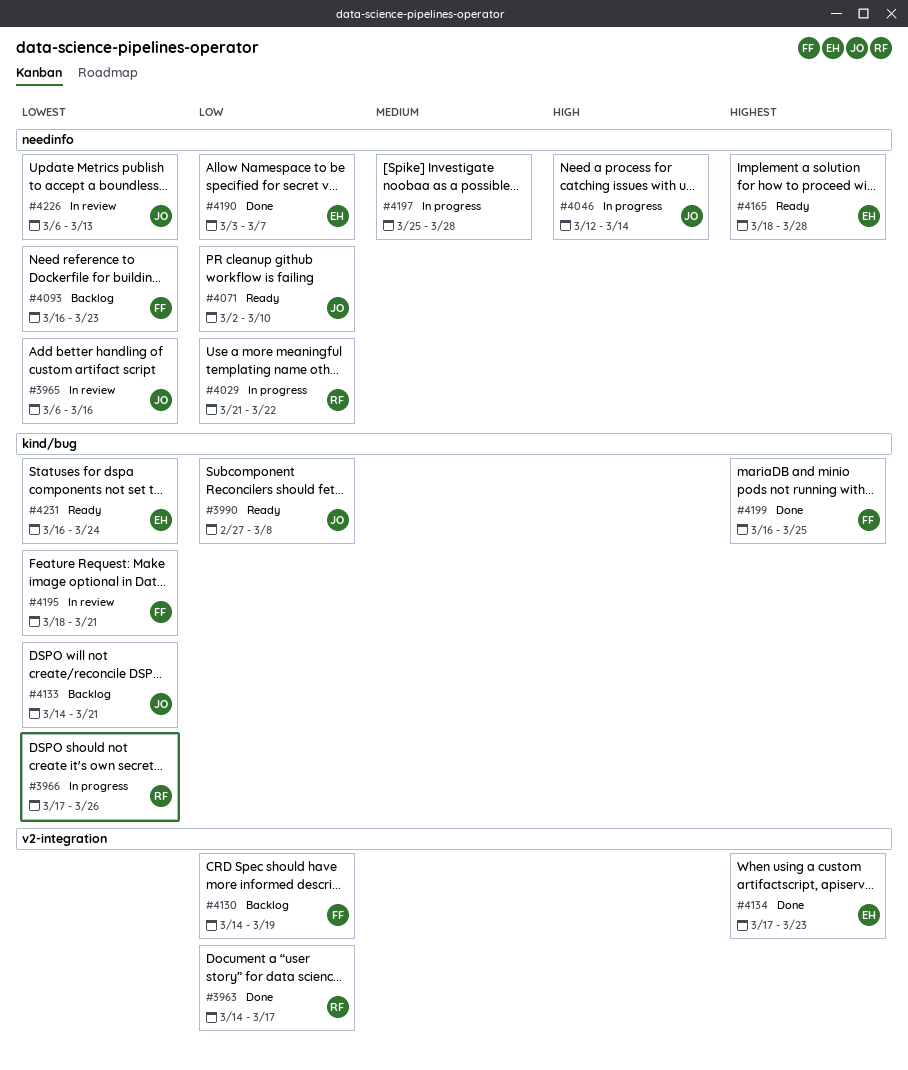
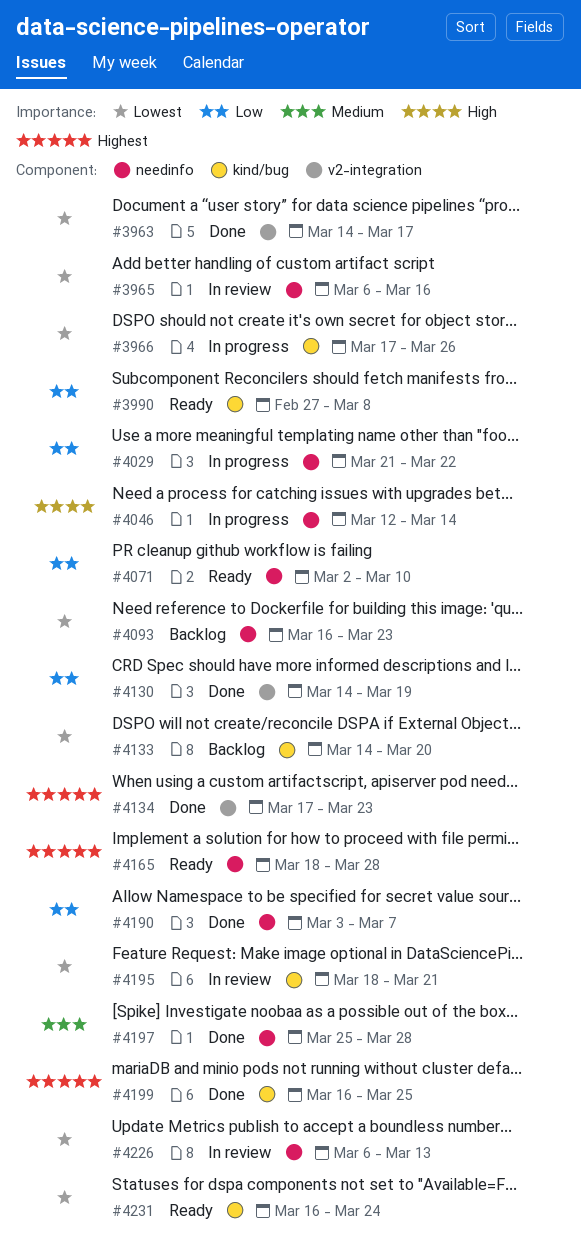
#3963, priority: Low -> Lowest
#4130, status: Backlog -> Done
#4133, due: Mar 21 -> Mar 20
#4197, status: In progress -> Done

